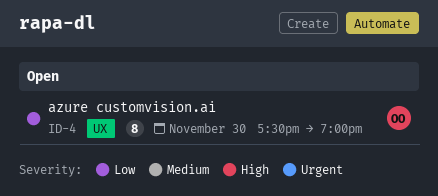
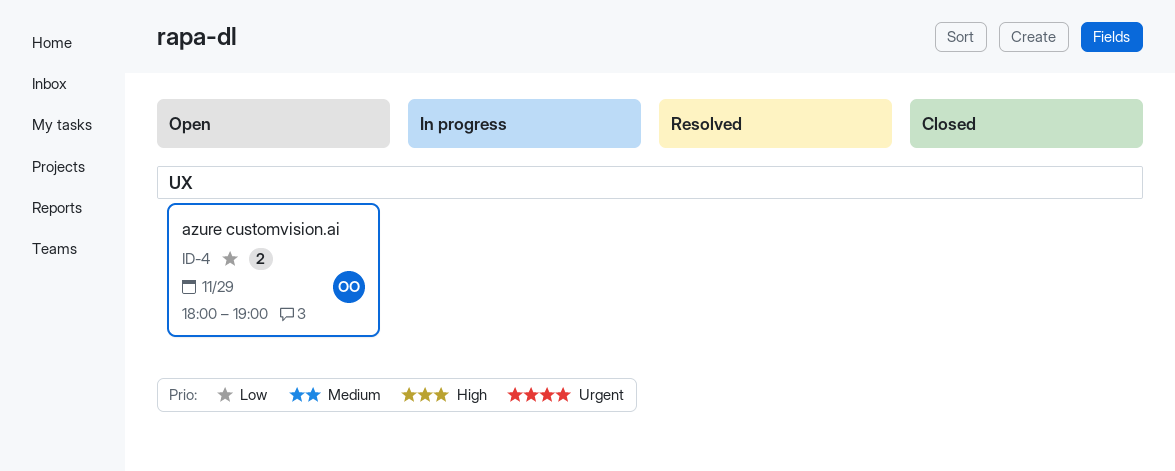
ID-4, estimate: 8 -> 2
ID-4, day: Nov 30 -> Nov 29
ID-4, begins: 17:30 -> 18:00

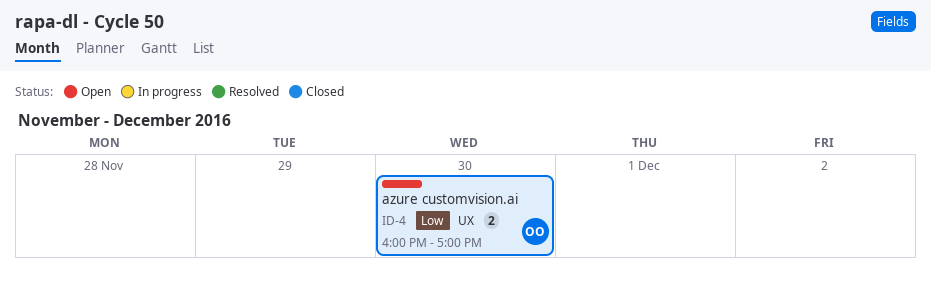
ID-4, day: Nov 29 -> Nov 30
ID-4, begins: 18:00 -> 16:00
ID-4, ends: 19:00 -> 17:00

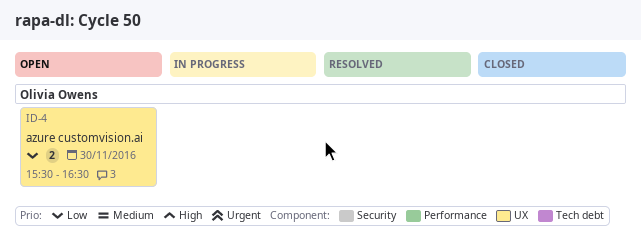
ID-4, begins: 16:00 -> 15:30
ID-4, ends: 17:00 -> 16:30

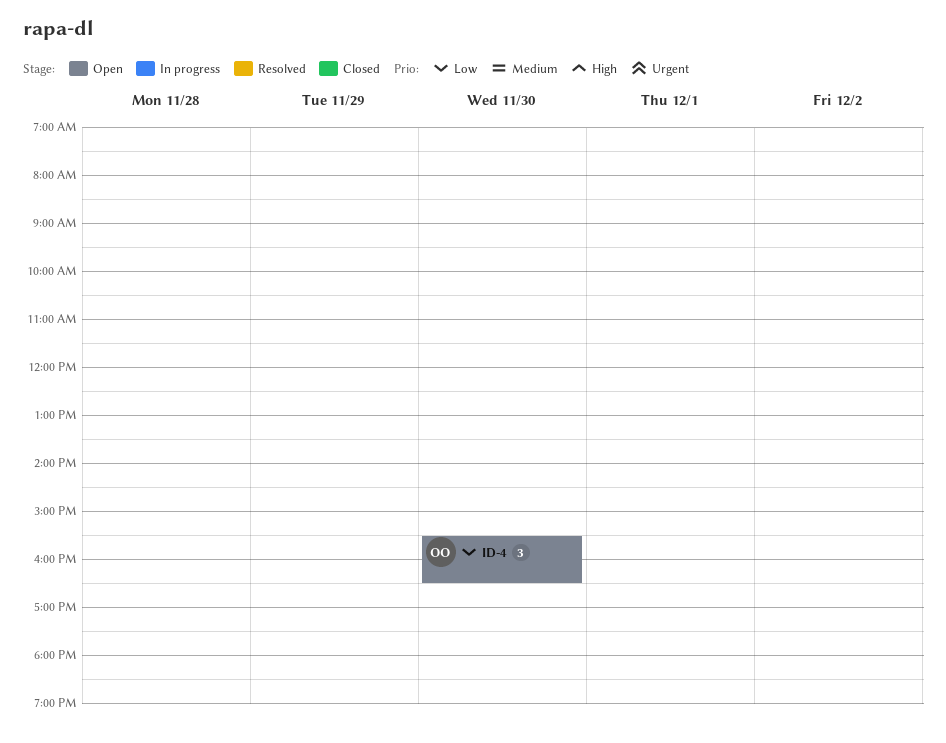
ID-4, estimate: 2 -> 3

